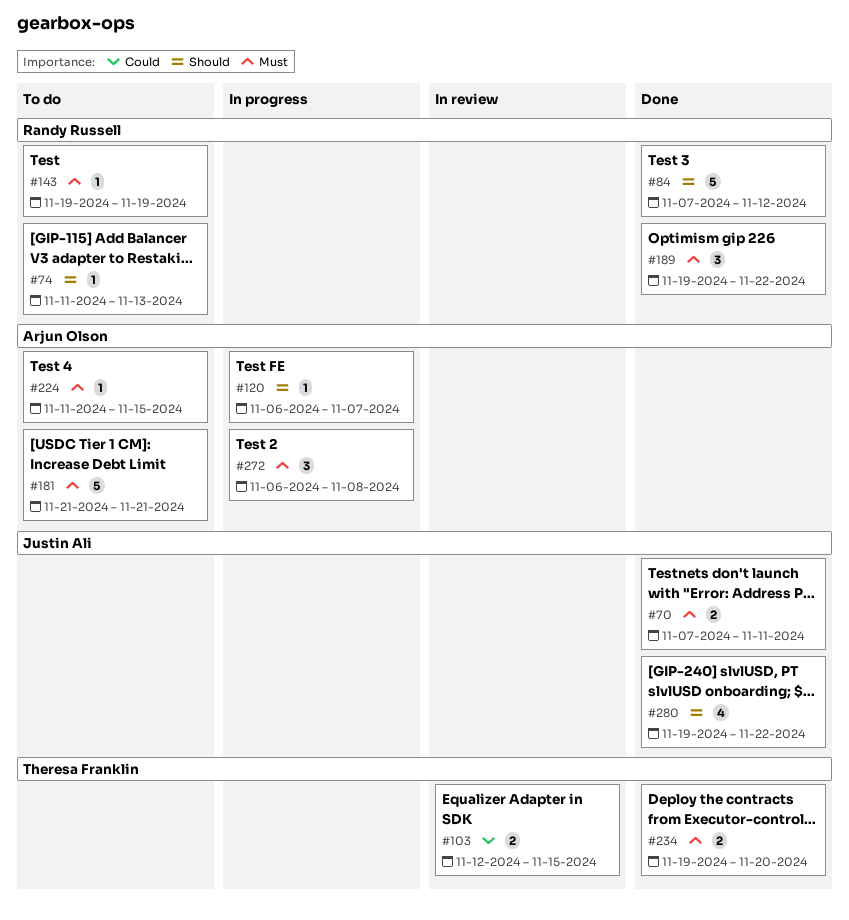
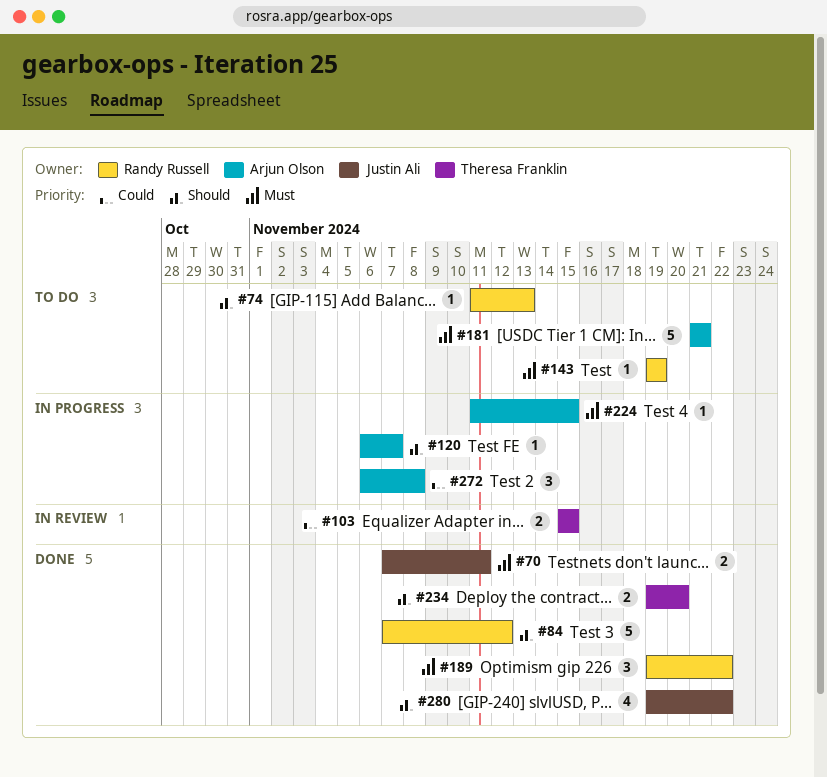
#103, start: Nov 12 -> Nov 15
#224, status: To do -> In progress
#234, priority: Must -> Should
#272, priority: Must -> Could

